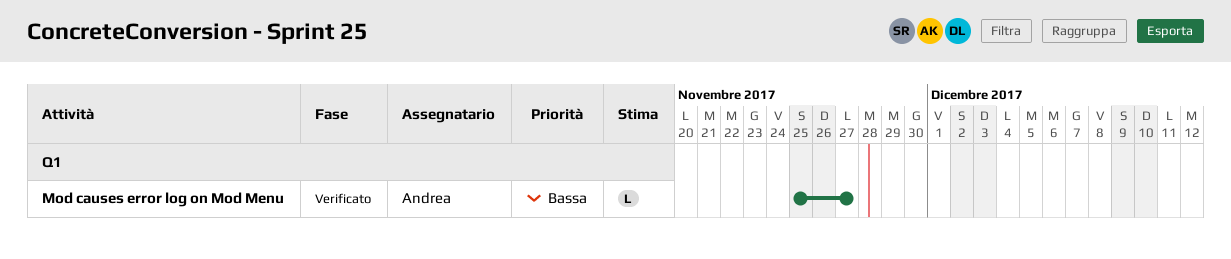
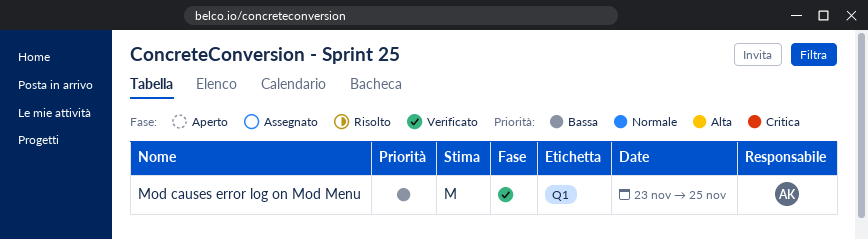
Mod causes error log on Mod Menu, estimate: L -> M
Mod causes error log on Mod Menu, start: Nov 25 -> Nov 23
Mod causes error log on Mod Menu, due: Nov 27 -> Nov 25

